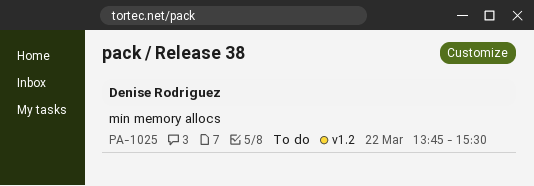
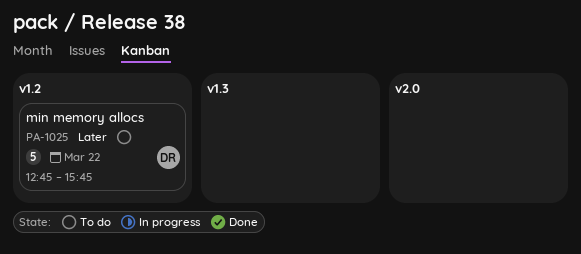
PA-1025, begins: 13:45 -> 12:45
PA-1025, ends: 15:30 -> 15:45

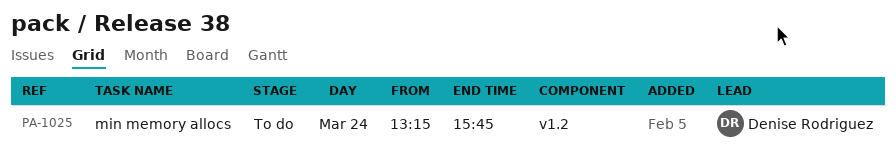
PA-1025, day: Mar 22 -> Mar 24
PA-1025, begins: 12:45 -> 13:15

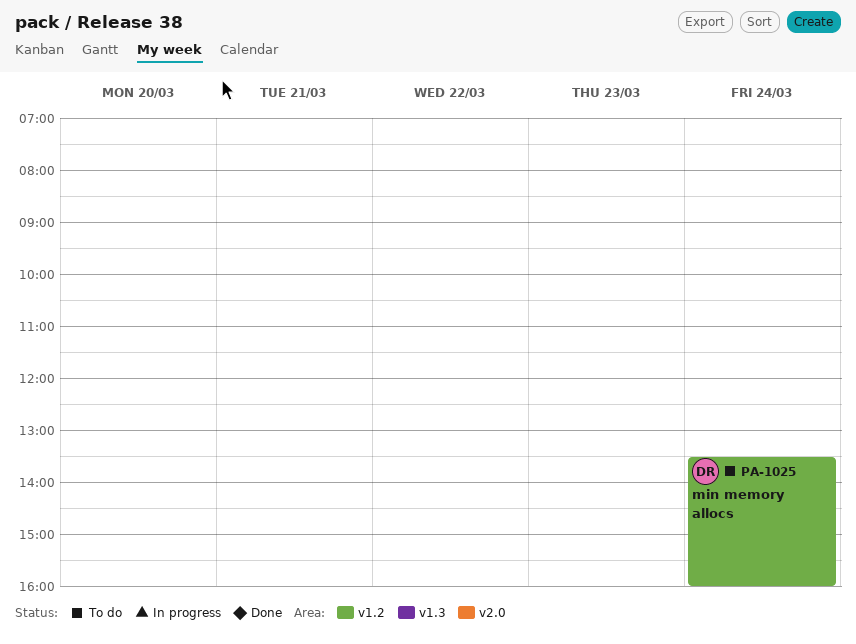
PA-1025, begins: 13:15 -> 13:30
PA-1025, ends: 15:45 -> 16:00

